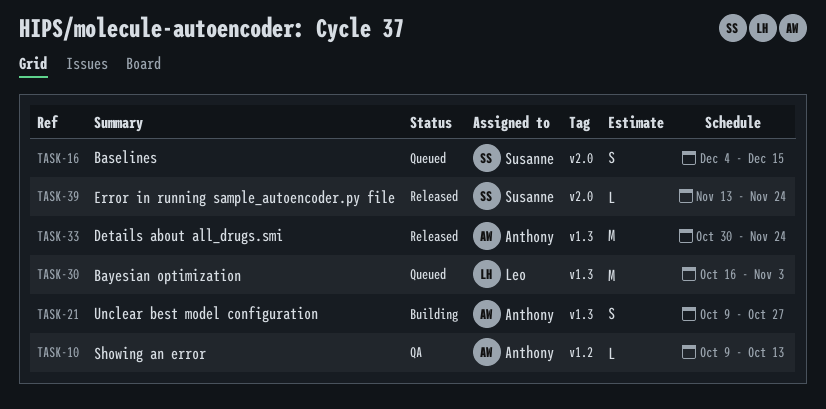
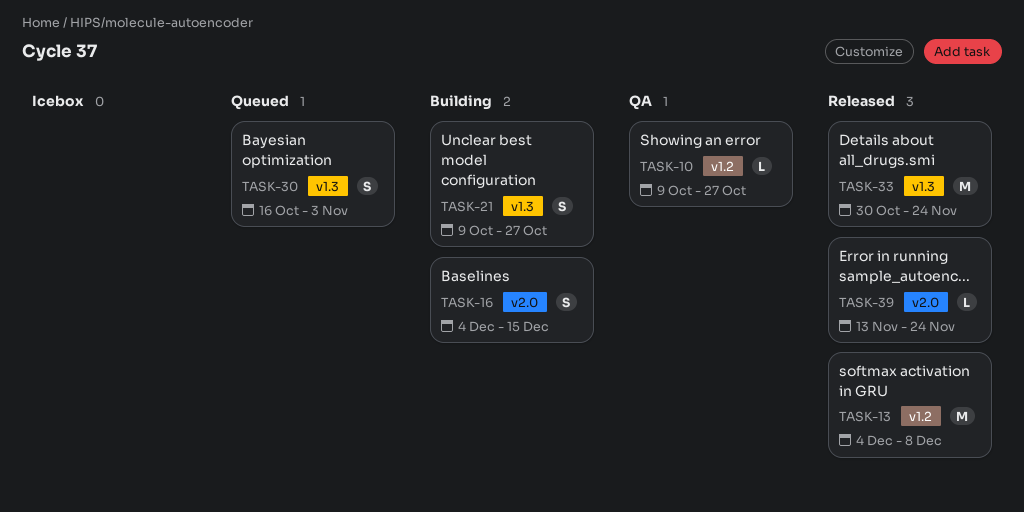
TASK-10, due: Oct 13 -> Oct 27
TASK-13: none -> present
TASK-16, status: Queued -> Building
TASK-30, estimate: M -> S

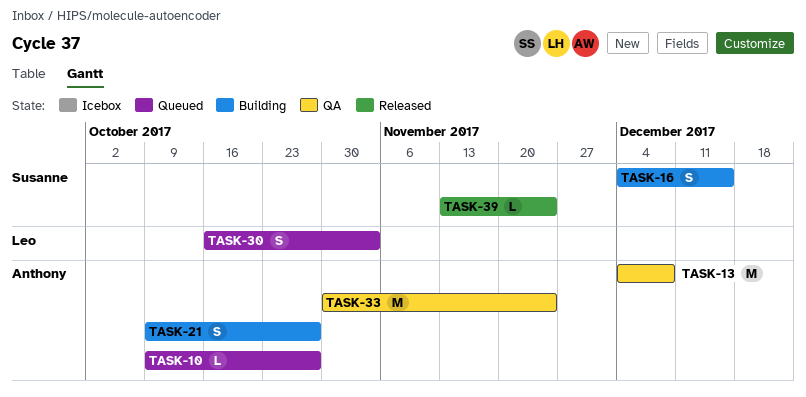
TASK-10, status: QA -> Queued
TASK-13, status: Released -> QA
TASK-33, status: Released -> QA

